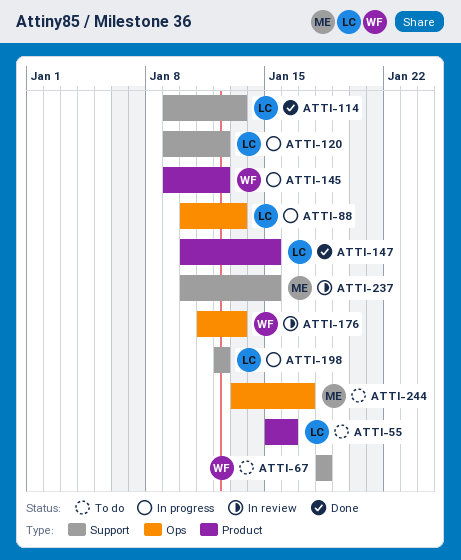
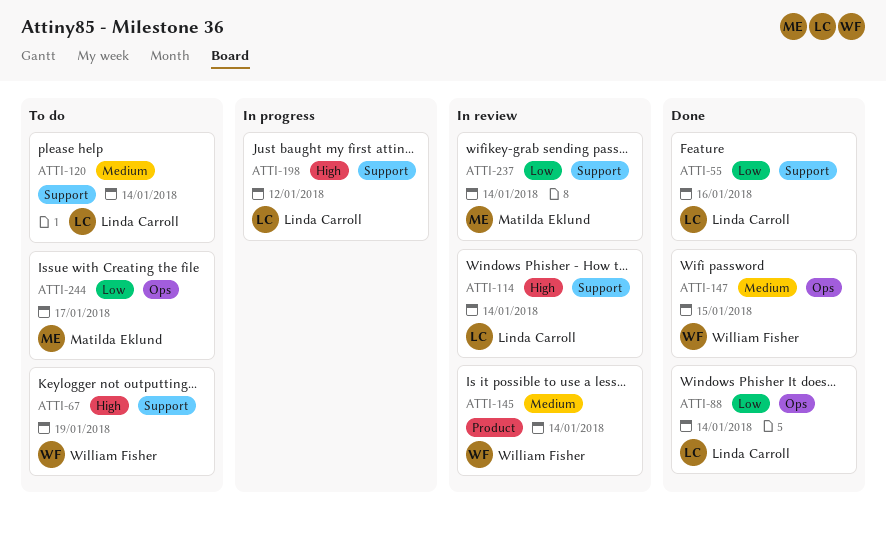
ATTI-55, status: To do -> Done
ATTI-55, label: Product -> Support
ATTI-67, due: Jan 18 -> Jan 19
ATTI-88, status: In progress -> Done
ATTI-88, due: Jan 13 -> Jan 14
ATTI-114, status: Done -> In review
ATTI-114, due: Jan 13 -> Jan 14
ATTI-120, status: In progress -> To do
ATTI-120, due: Jan 12 -> Jan 14
ATTI-145, status: In progress -> In review
ATTI-145, due: Jan 12 -> Jan 14
ATTI-147, owner: Linda Carroll -> William Fisher
ATTI-147, label: Product -> Ops
ATTI-176: present -> none
ATTI-237, due: Jan 15 -> Jan 14

